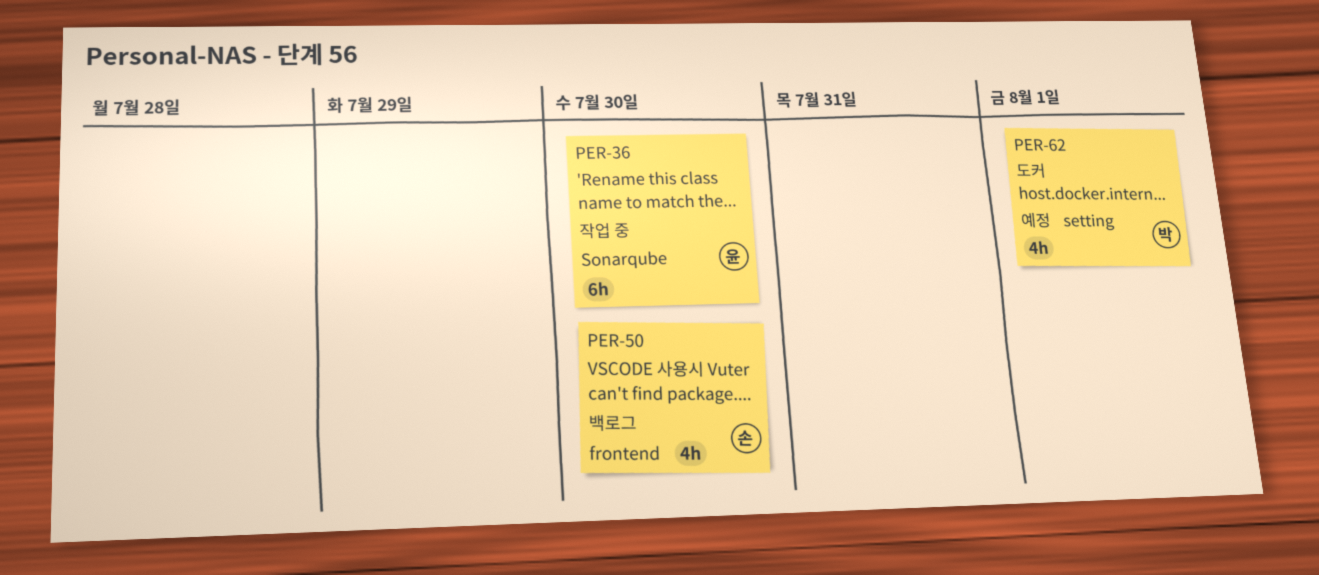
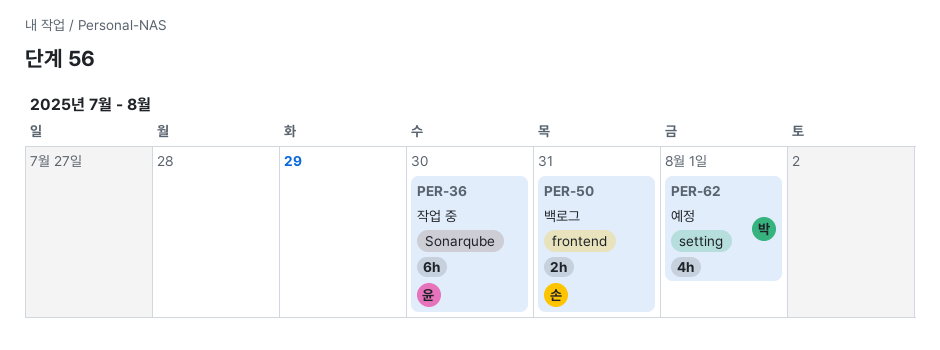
PER-50, estimate: 4h -> 2h
PER-50, due: Jul 30 -> Jul 31

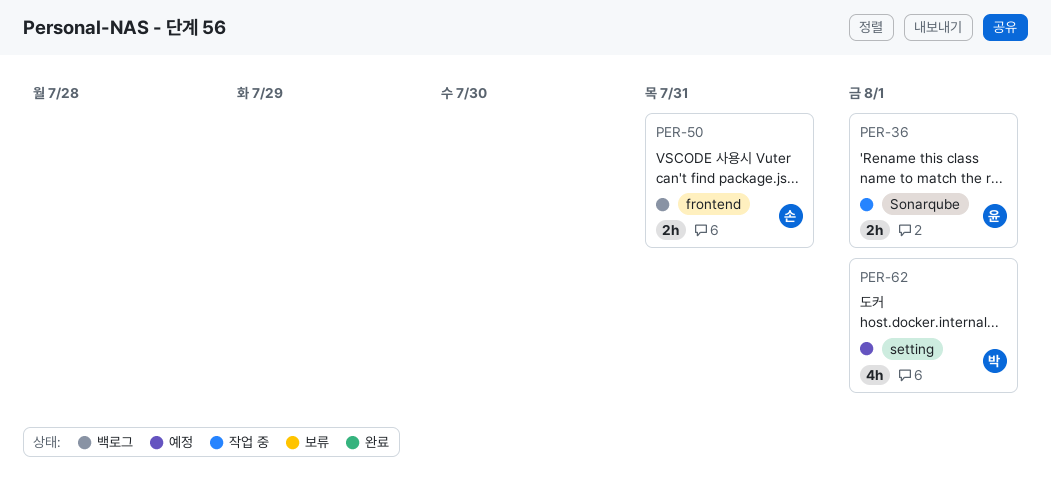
PER-36, estimate: 6h -> 2h
PER-36, due: Jul 30 -> Aug 1

